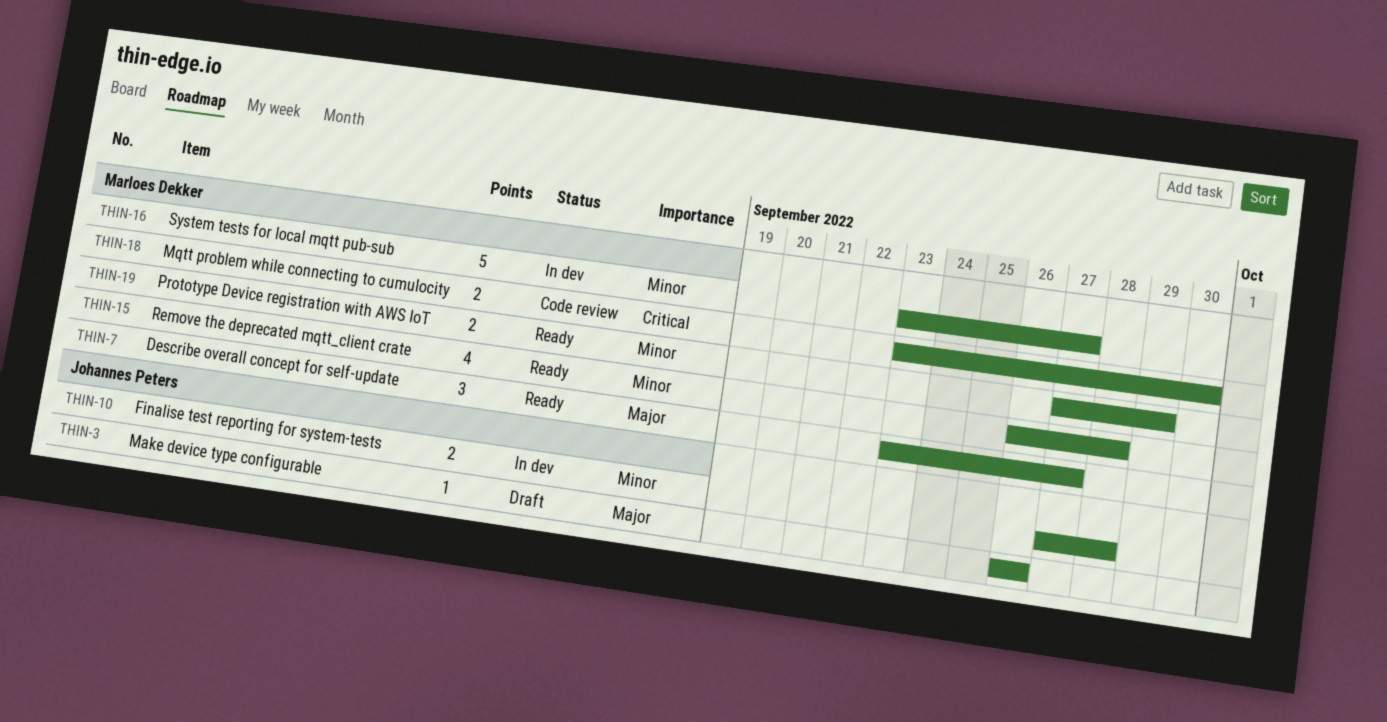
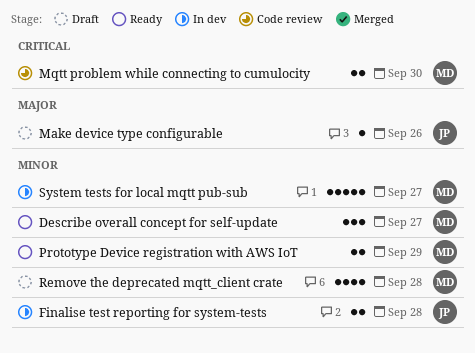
Describe overall concept for self-update, priority: Major -> Minor
Remove the deprecated mqtt_client crate, status: Ready -> Draft

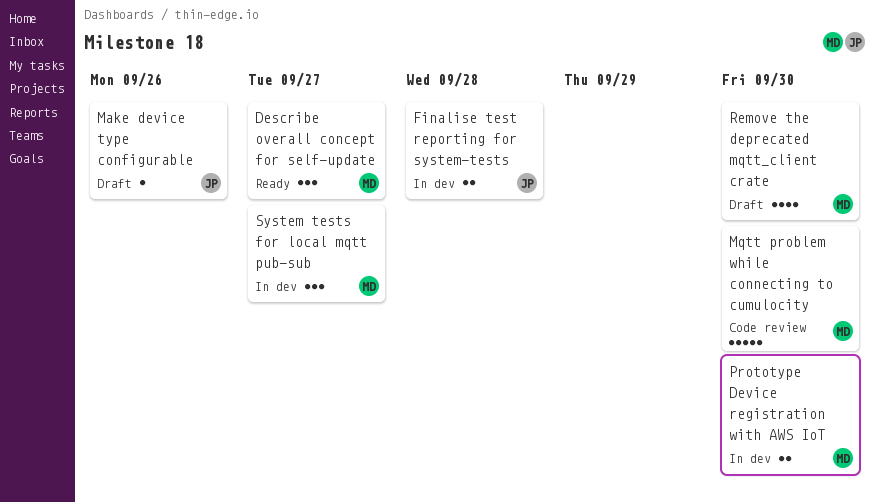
Mqtt problem while connecting to cumulocity, estimate: 2 -> 5
Prototype Device registration with AWS IoT, status: Ready -> In dev
Prototype Device registration with AWS IoT, due: Sep 29 -> Sep 30
Remove the deprecated mqtt_client crate, due: Sep 28 -> Sep 30
System tests for local mqtt pub-sub, estimate: 5 -> 3

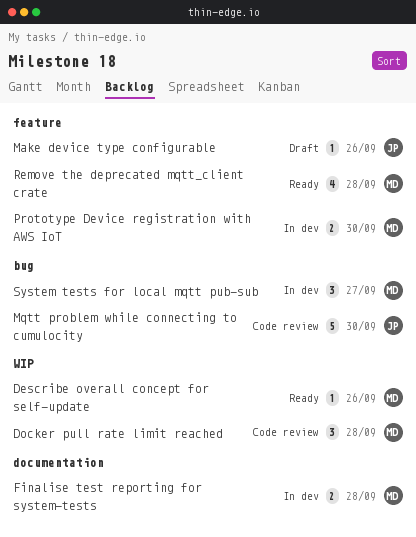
Describe overall concept for self-update, estimate: 3 -> 1
Describe overall concept for self-update, due: Sep 27 -> Sep 26
Docker pull rate limit reached: none -> present
Finalise test reporting for system-tests, owner: JP -> MD
Mqtt problem while connecting to cumulocity, owner: MD -> JP
Remove the deprecated mqtt_client crate, status: Draft -> Ready
Remove the deprecated mqtt_client crate, due: Sep 30 -> Sep 28

